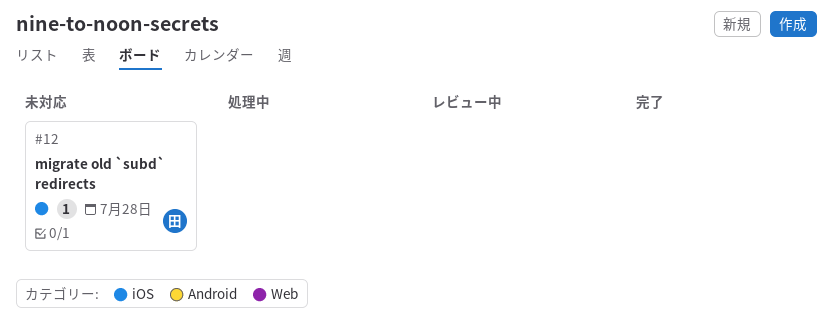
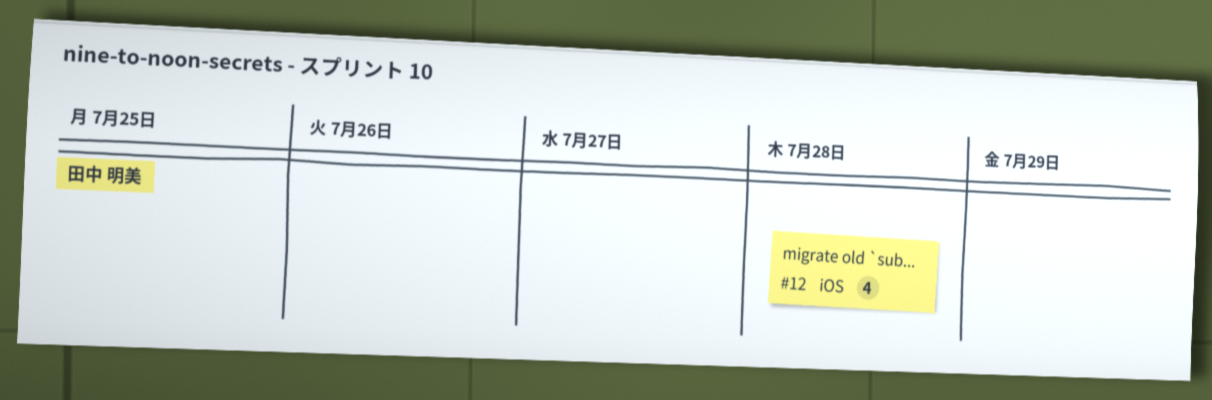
#12, estimate: 1 -> 4

